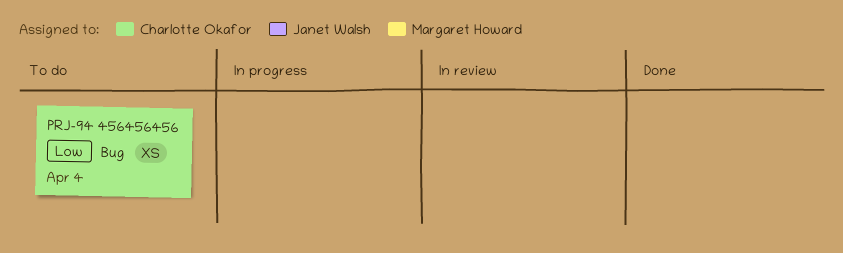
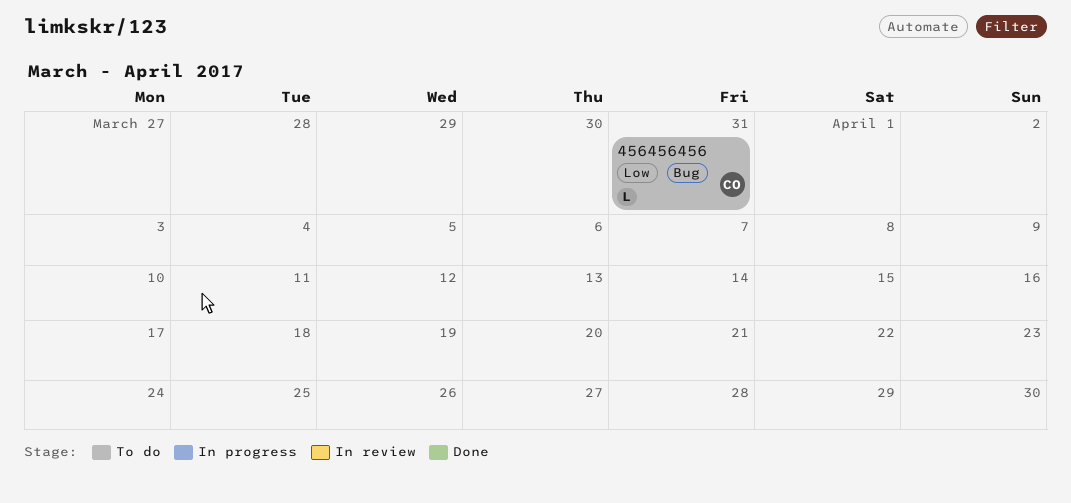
456456456, estimate: XS -> L
456456456, due: Apr 4 -> Mar 31

